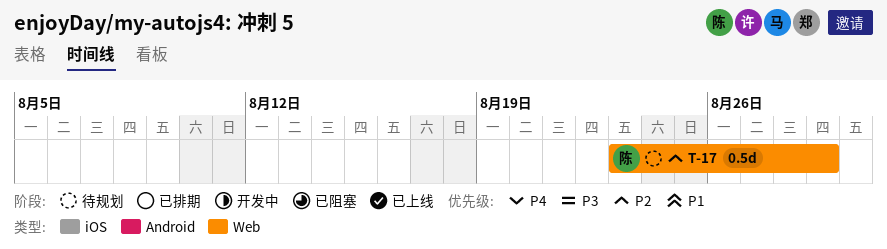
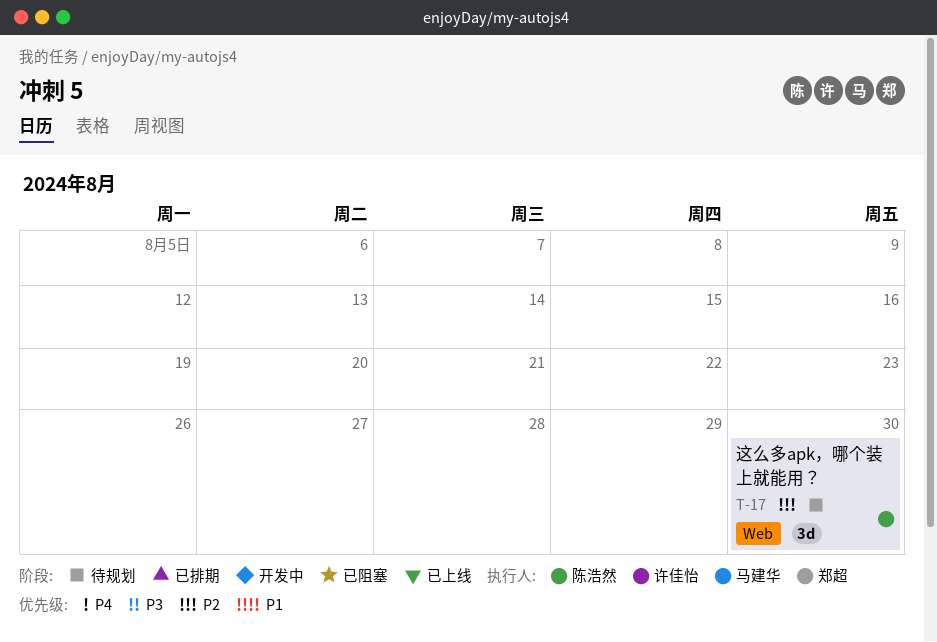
T-17, estimate: 0.5d -> 3d
T-17, due: Aug 29 -> Aug 30

